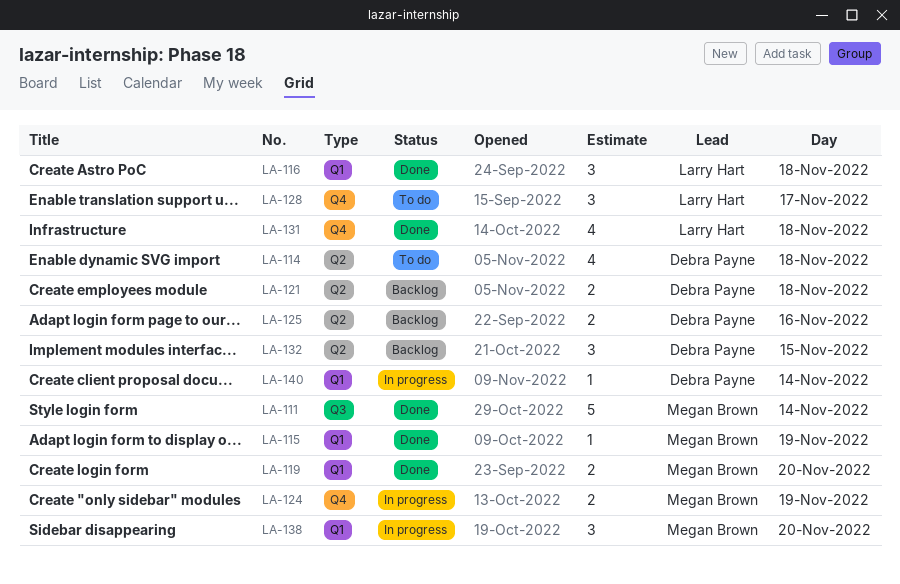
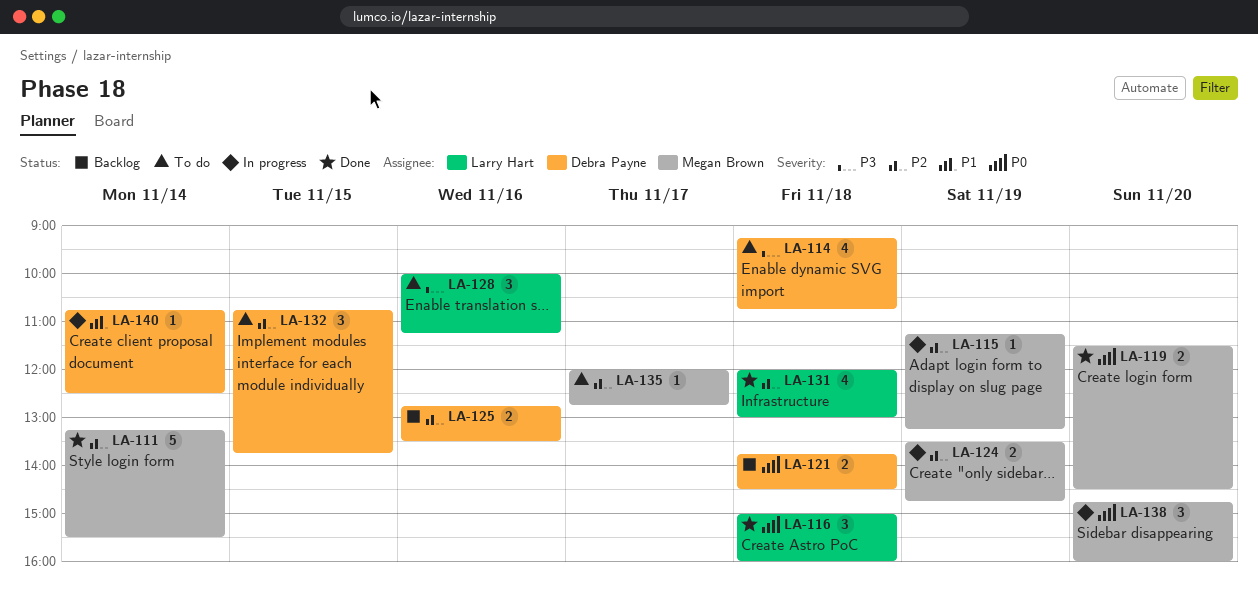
LA-115, status: Done -> In progress
LA-128, day: Nov 17 -> Nov 16
LA-132, status: Backlog -> To do
LA-135: none -> present

